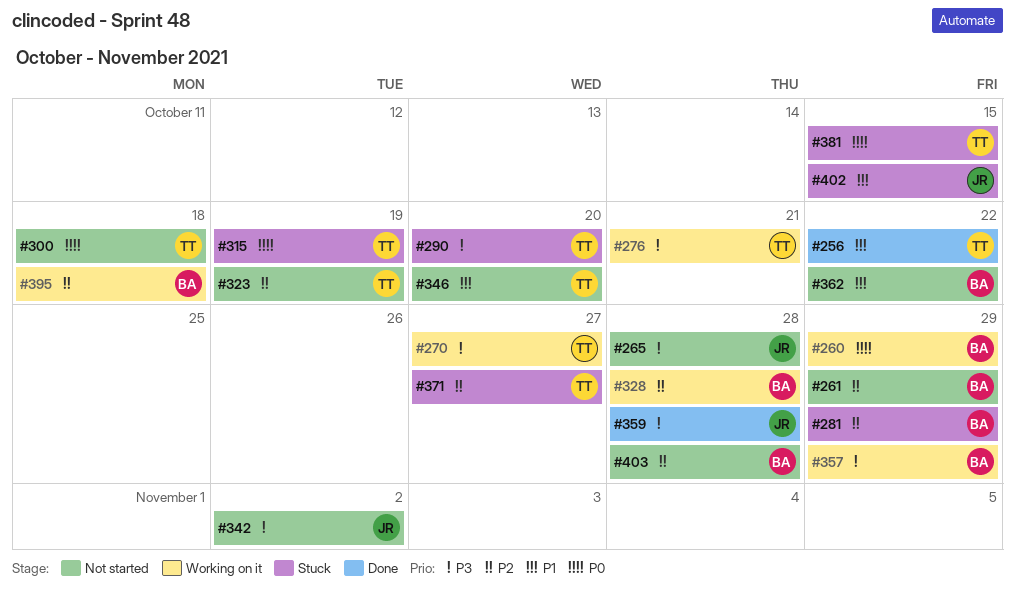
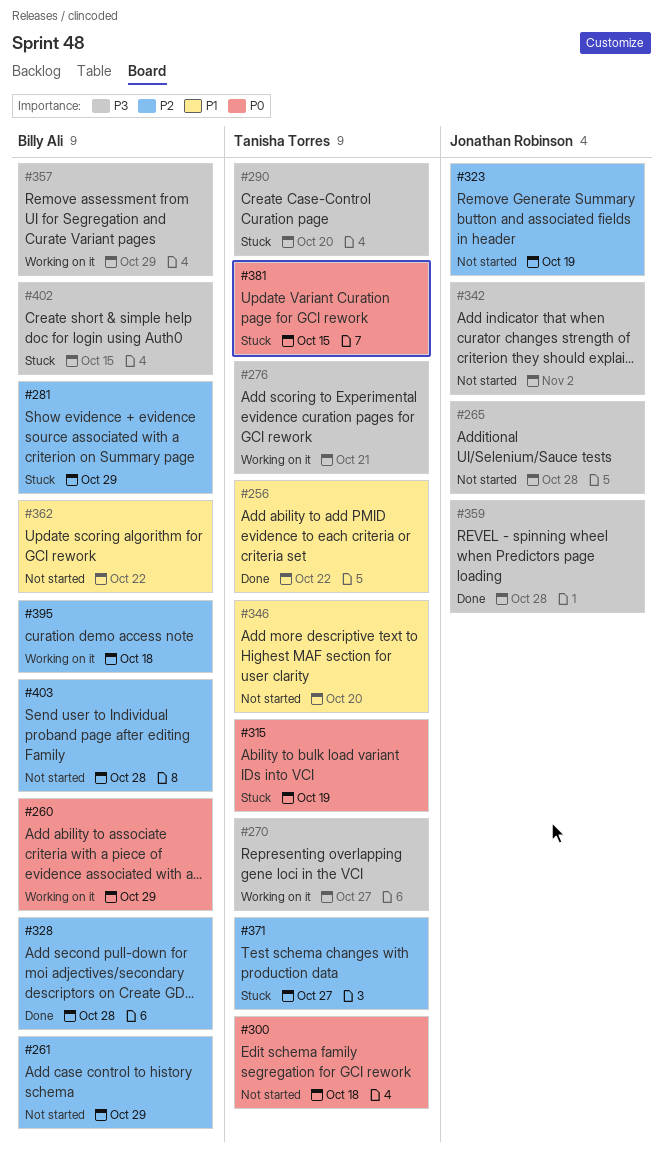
#323, owner: Tanisha Torres -> Jonathan Robinson
#328, status: Working on it -> Done
#402, owner: Jonathan Robinson -> Billy Ali
#402, priority: P1 -> P3

